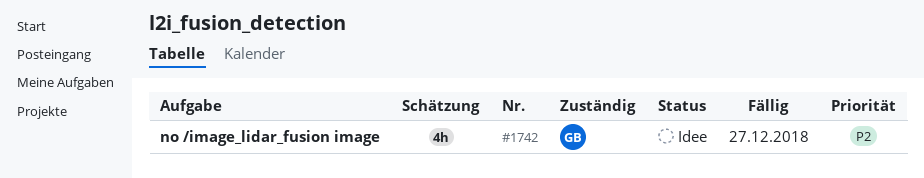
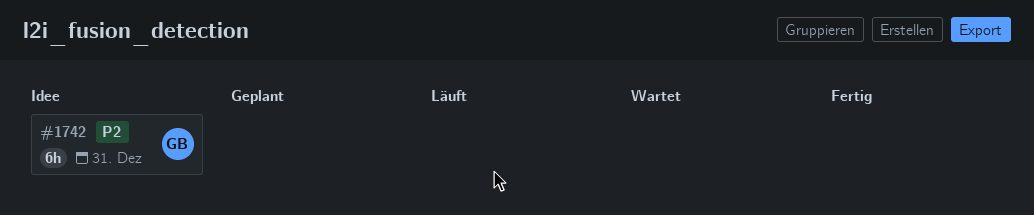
#1742, estimate: 4h -> 6h
#1742, due: Dec 27 -> Dec 31

